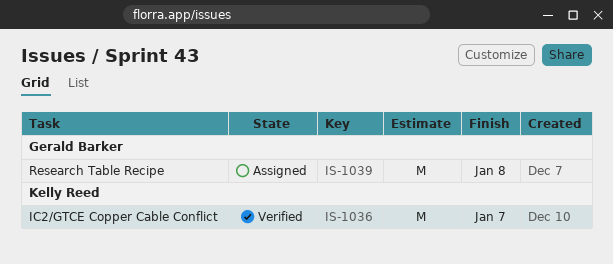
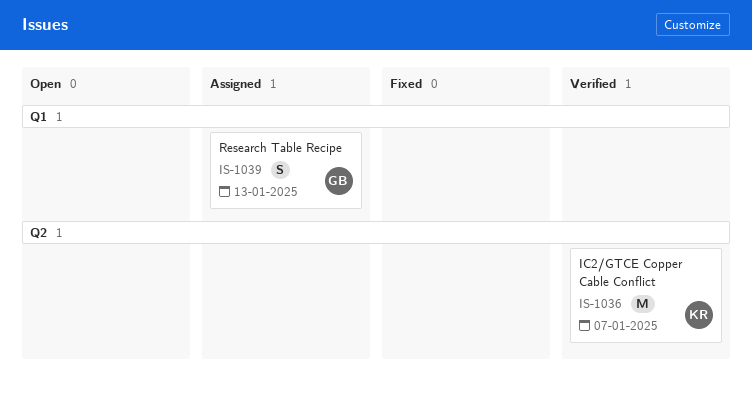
IS-1039, estimate: M -> S
IS-1039, due: Jan 8 -> Jan 13

